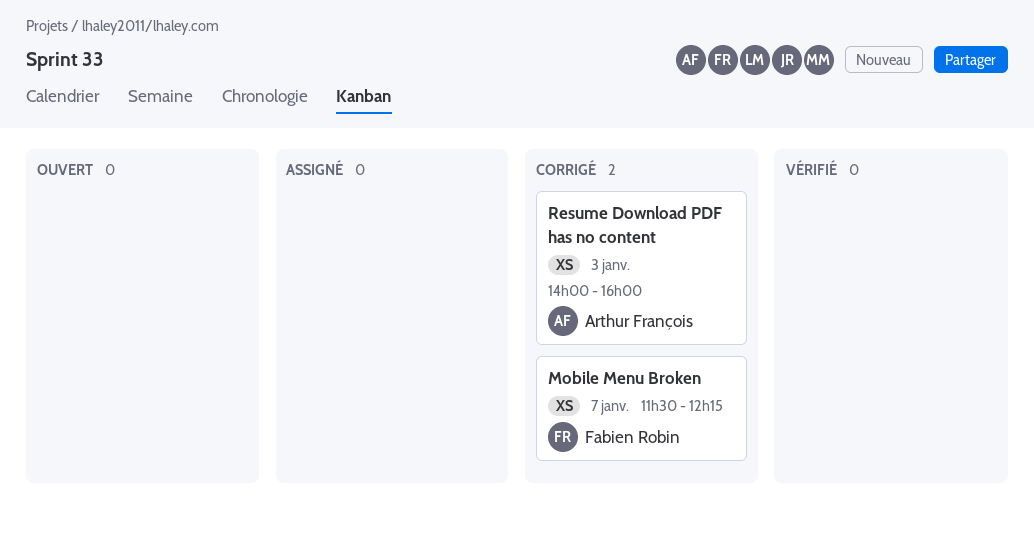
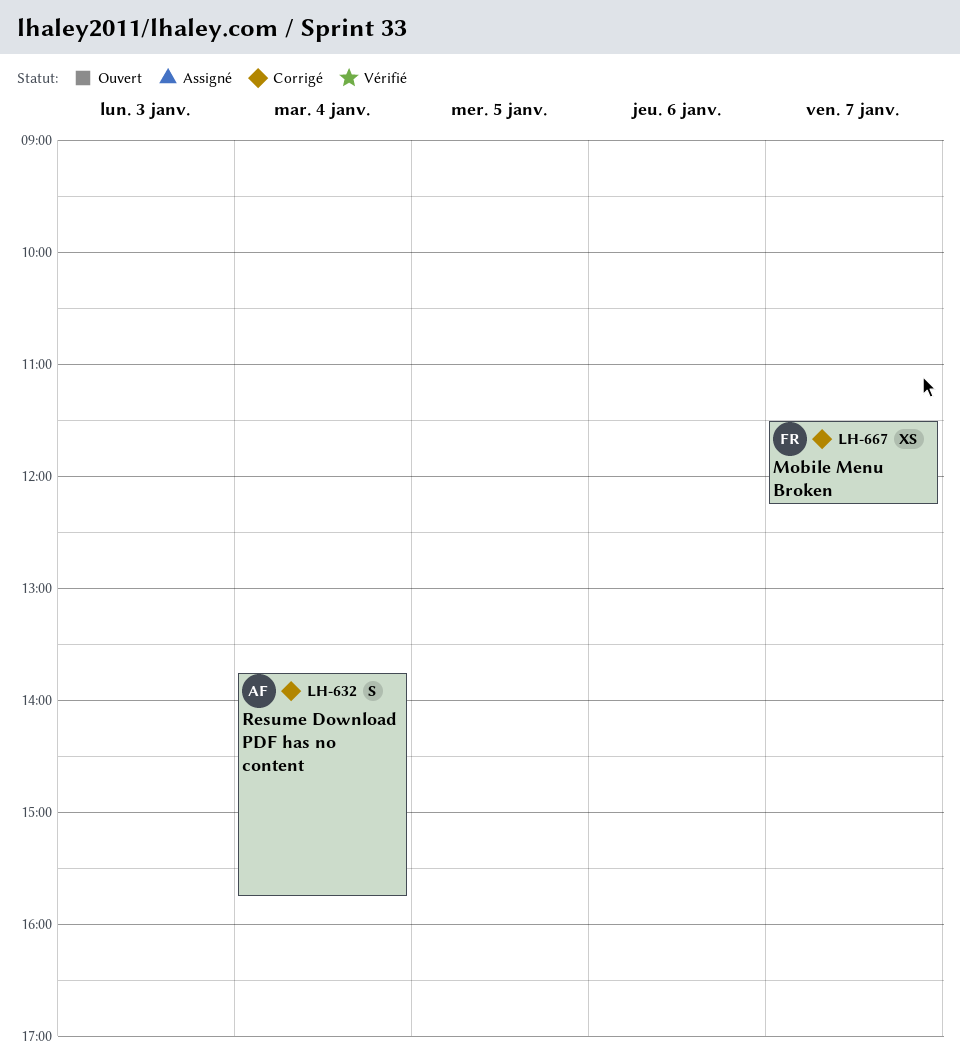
Resume Download PDF has no content, estimate: XS -> S
Resume Download PDF has no content, day: Jan 3 -> Jan 4
Resume Download PDF has no content, begins: 14:00 -> 13:45
Resume Download PDF has no content, ends: 16:00 -> 15:45

